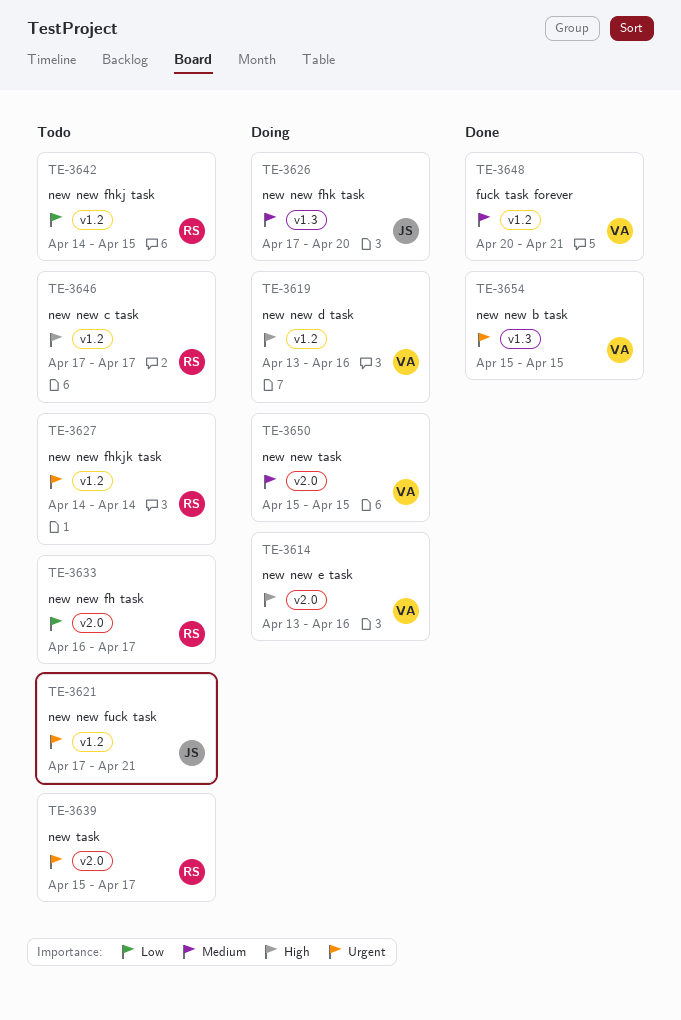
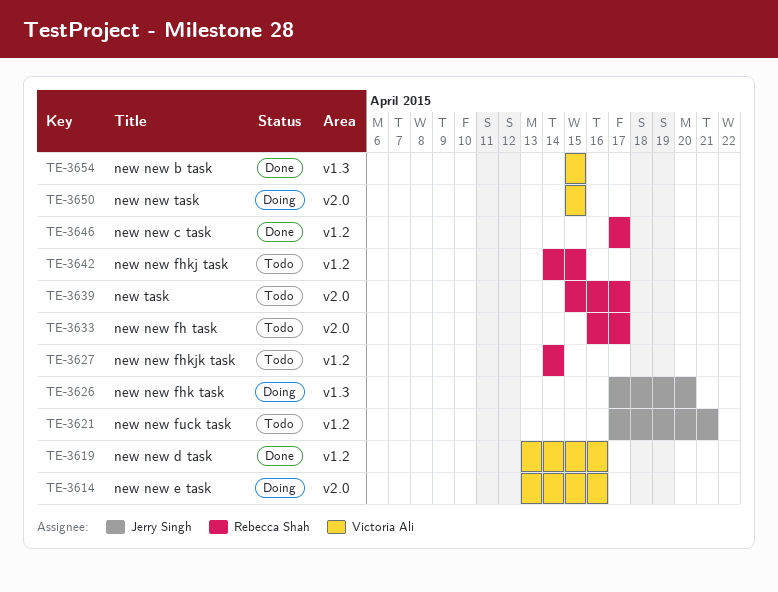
TE-3619, status: Doing -> Done
TE-3646, status: Todo -> Done
TE-3648: present -> none

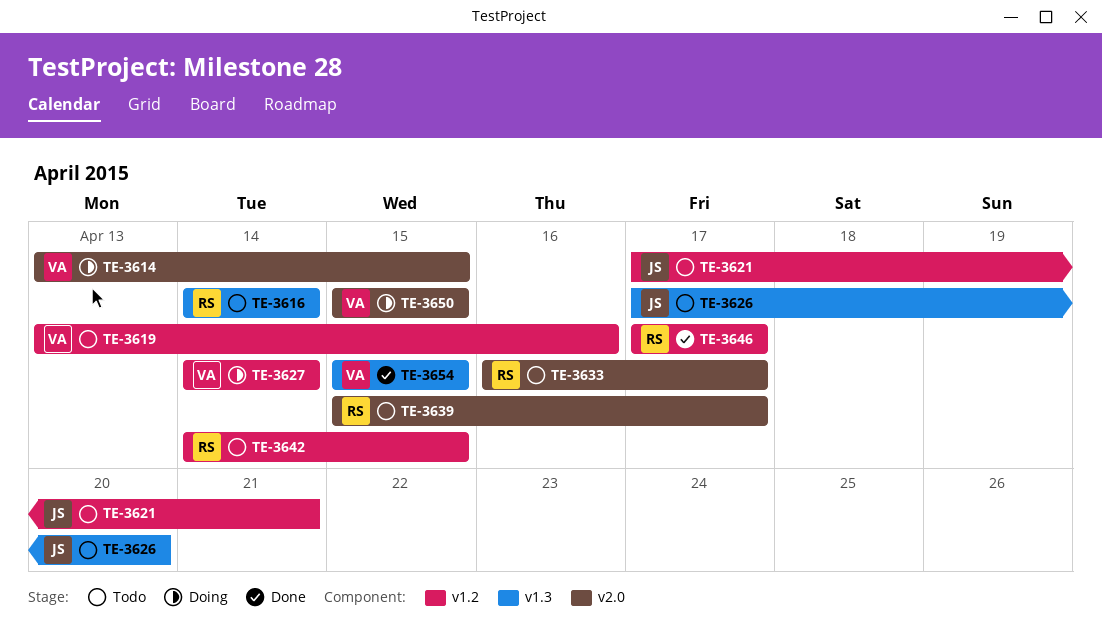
TE-3614, due: Apr 16 -> Apr 15
TE-3616: none -> present
TE-3619, status: Done -> Todo
TE-3626, status: Doing -> Todo
TE-3627, status: Todo -> Doing
TE-3627, owner: Rebecca Shah -> Victoria Ali

